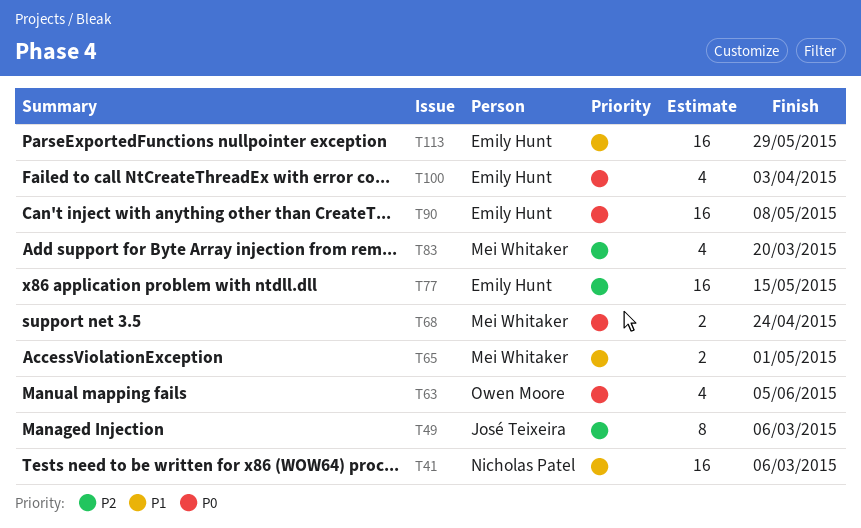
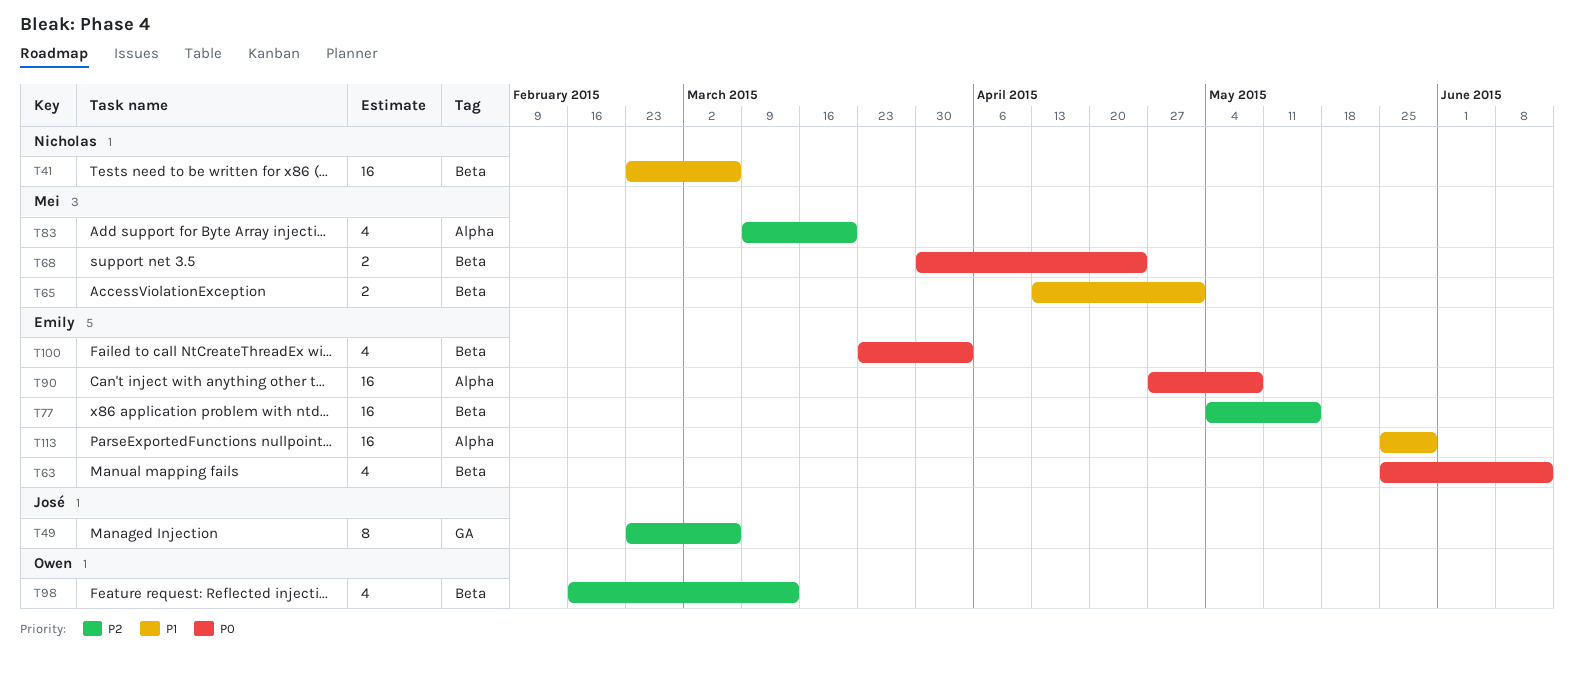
T63, owner: Owen Moore -> Emily Hunt
T63, due: Jun 5 -> Jun 12
T98: none -> present

